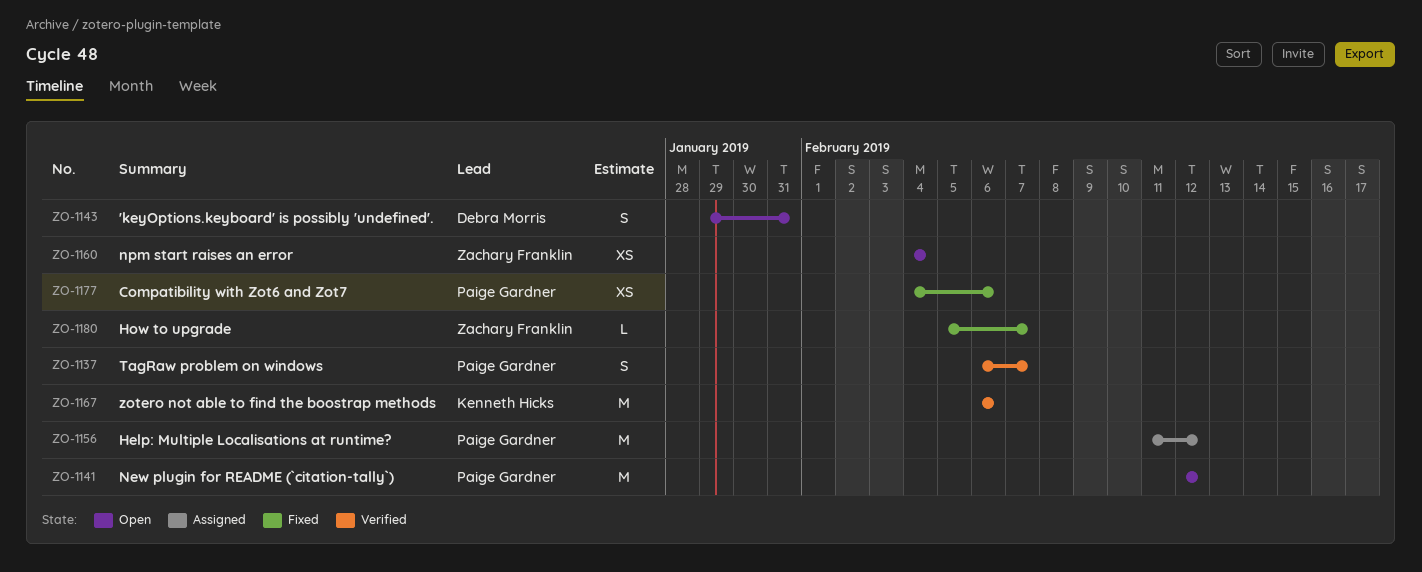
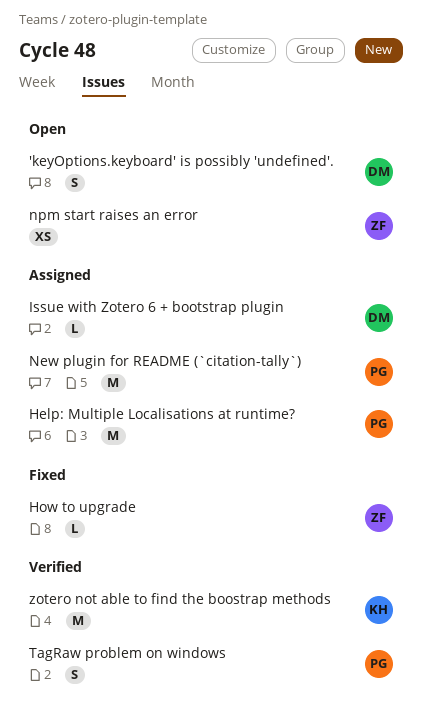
Compatibility with Zot6 and Zot7: present -> none
Issue with Zotero 6 + bootstrap plugin: none -> present
New plugin for README (`citation-tally`), status: Open -> Assigned

